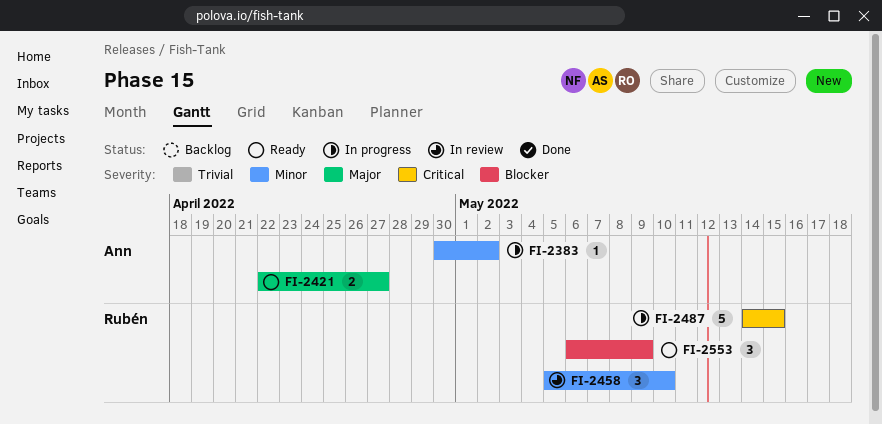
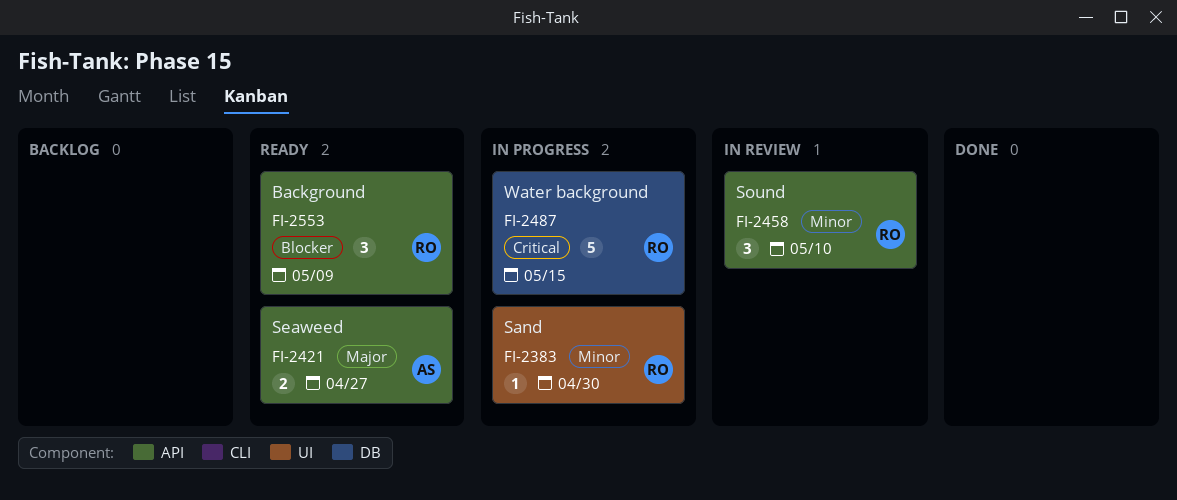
FI-2383, owner: Ann -> Rubén
FI-2383, due: May 2 -> Apr 30

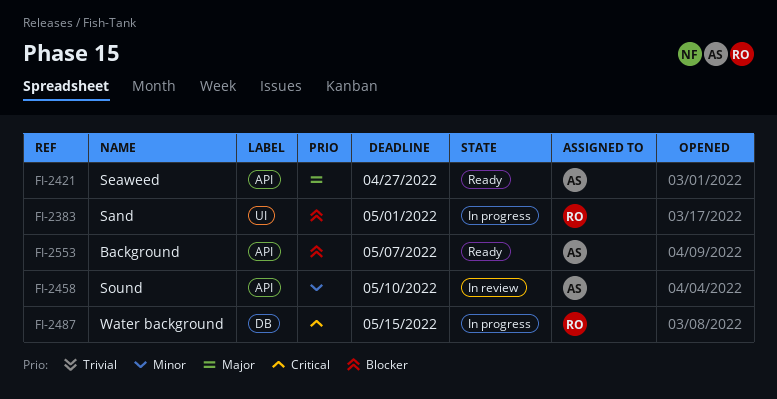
FI-2383, priority: Minor -> Blocker
FI-2383, due: Apr 30 -> May 1
FI-2458, owner: RO -> AS
FI-2553, owner: RO -> AS
FI-2553, due: May 9 -> May 7

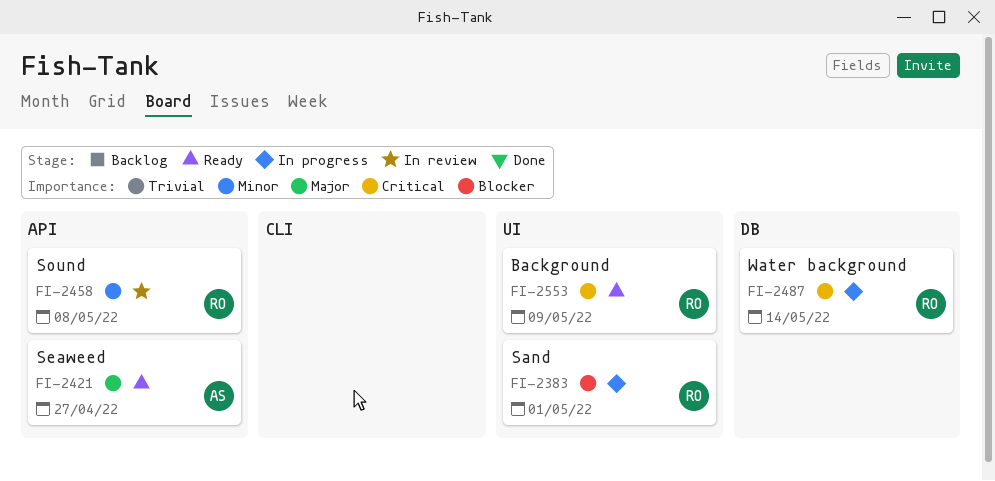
FI-2458, owner: AS -> RO
FI-2458, due: May 10 -> May 8
FI-2487, due: May 15 -> May 14
FI-2553, owner: AS -> RO
FI-2553, priority: Blocker -> Critical
FI-2553, label: API -> UI
FI-2553, due: May 7 -> May 9

